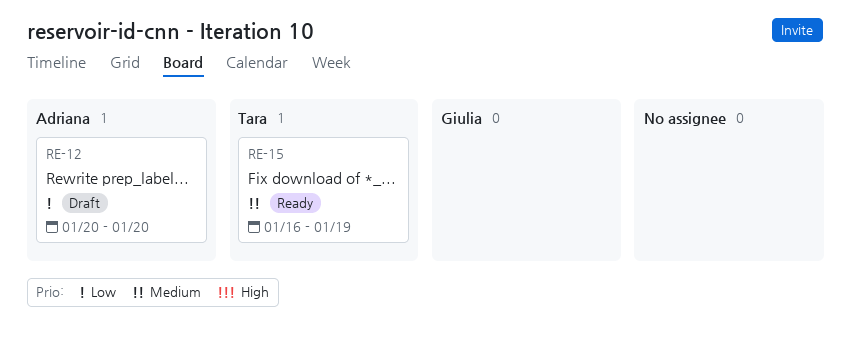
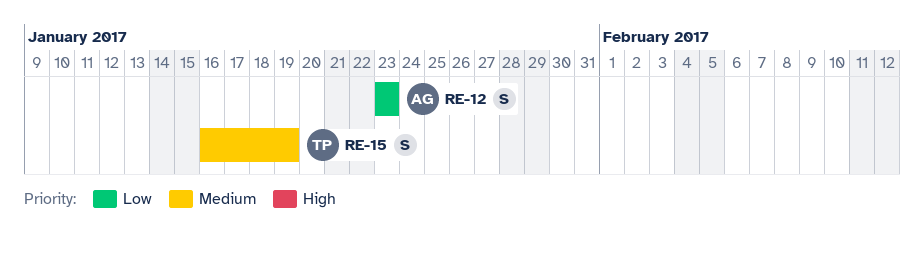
RE-12, start: Jan 20 -> Jan 23
RE-12, due: Jan 20 -> Jan 23

